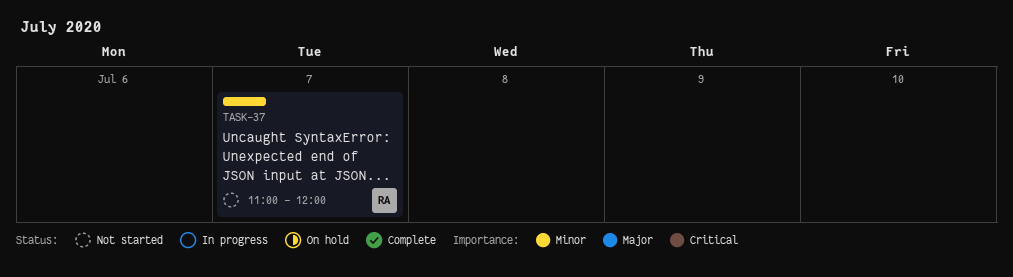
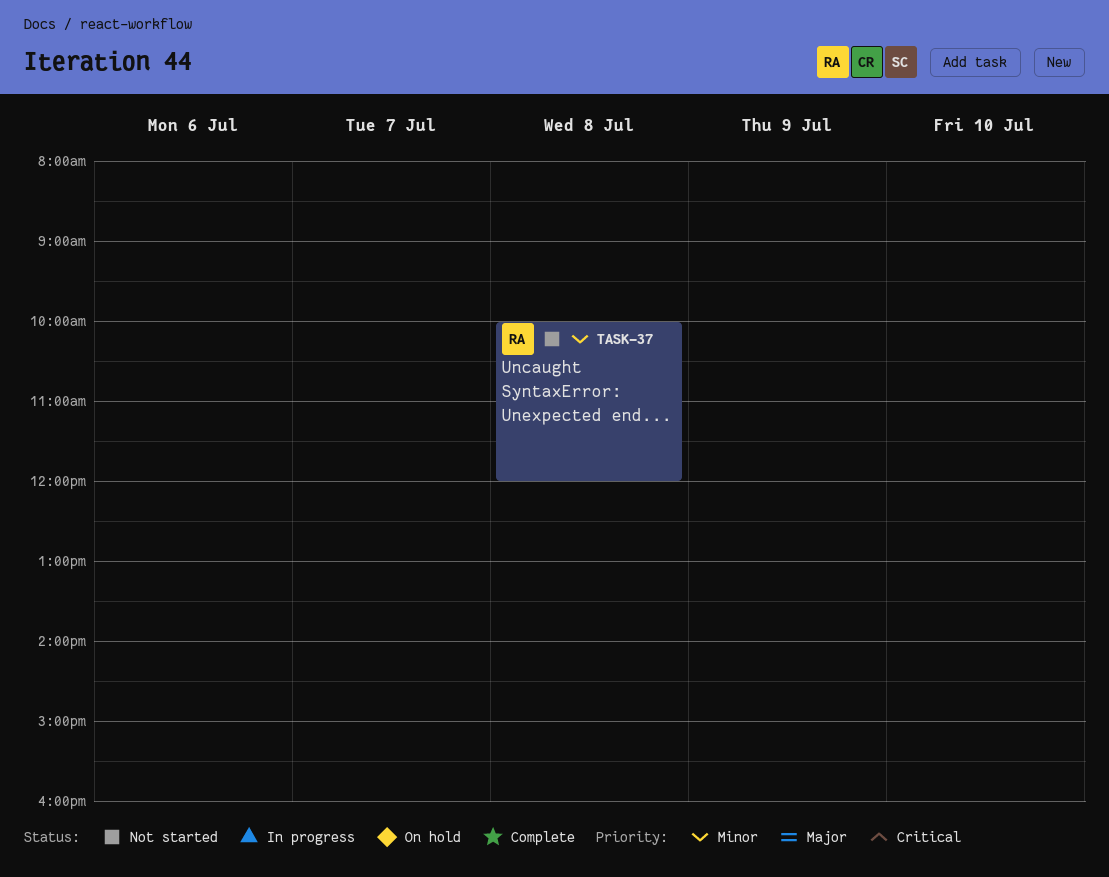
TASK-37, day: Jul 7 -> Jul 8
TASK-37, begins: 11:00 -> 10:00

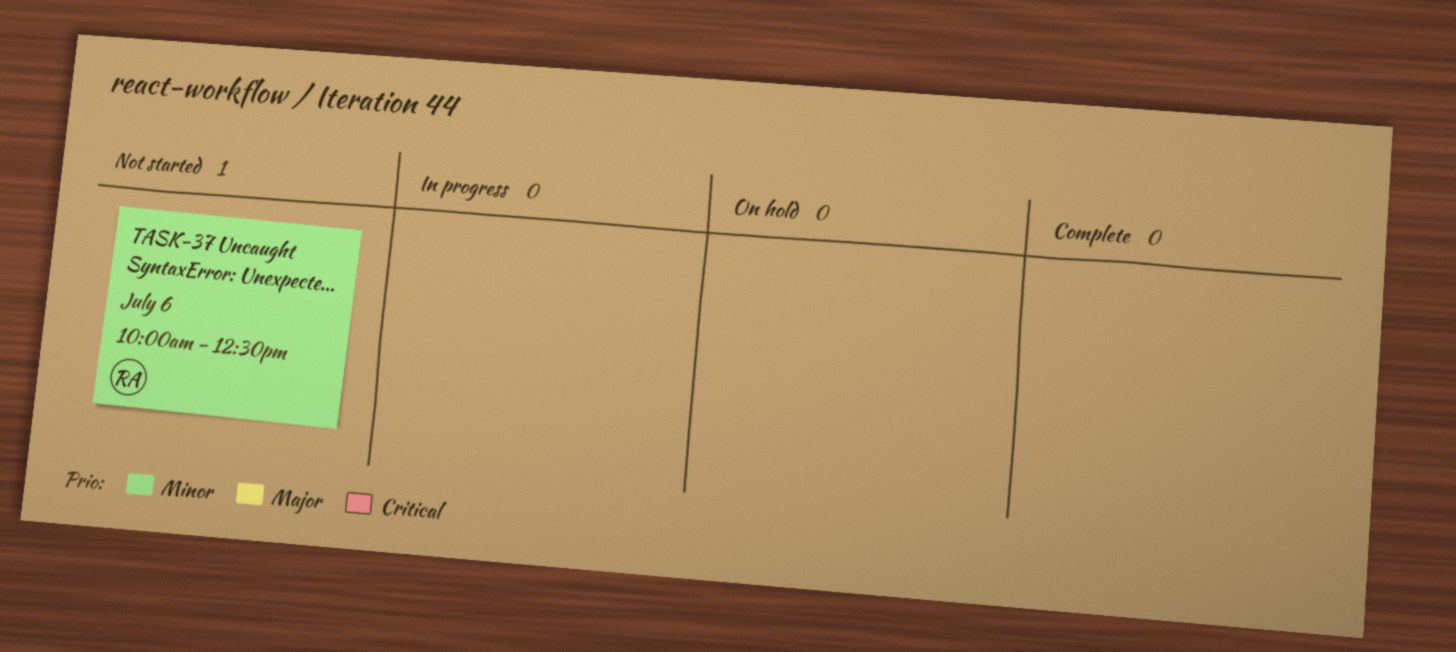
TASK-37, day: Jul 8 -> Jul 6
TASK-37, ends: 12:00 -> 12:30

